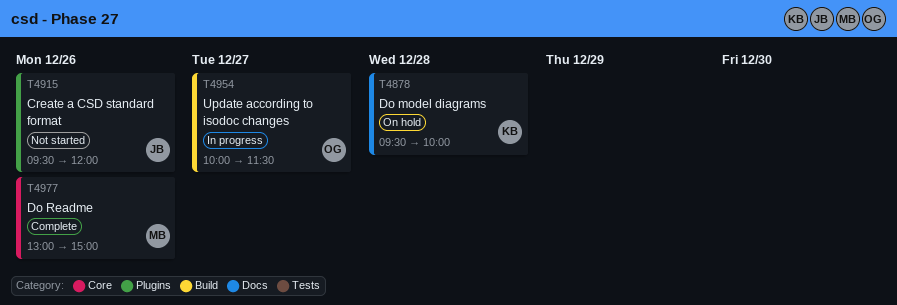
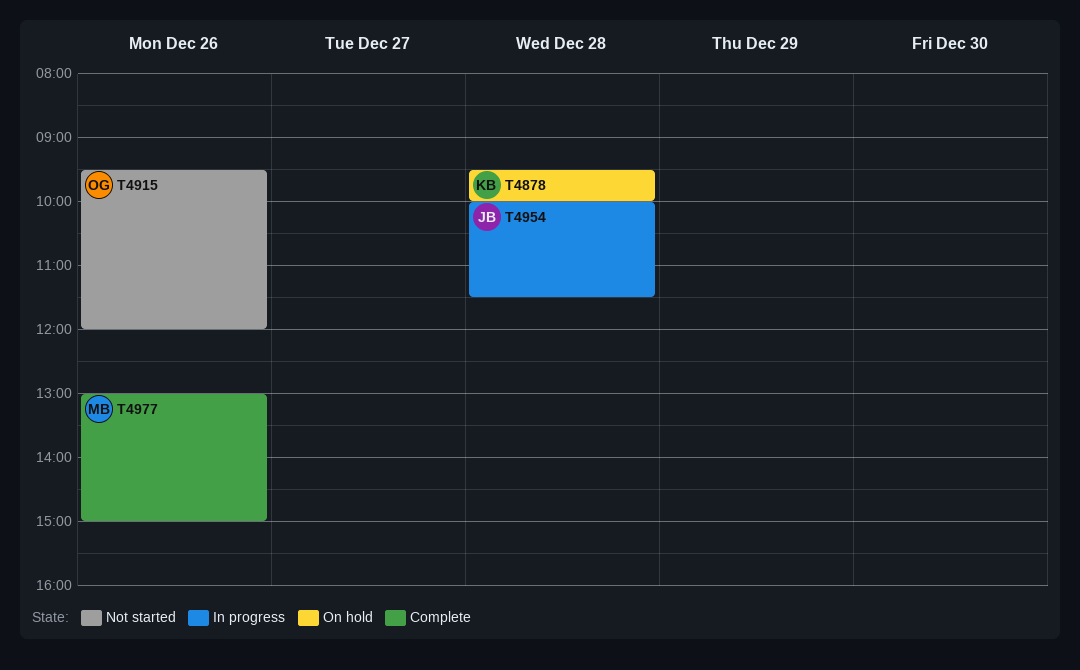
T4915, owner: JB -> OG
T4954, owner: OG -> JB
T4954, day: Dec 27 -> Dec 28

